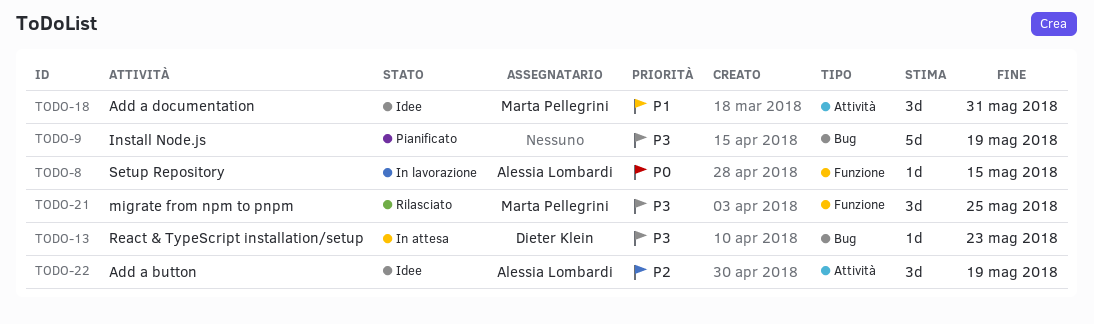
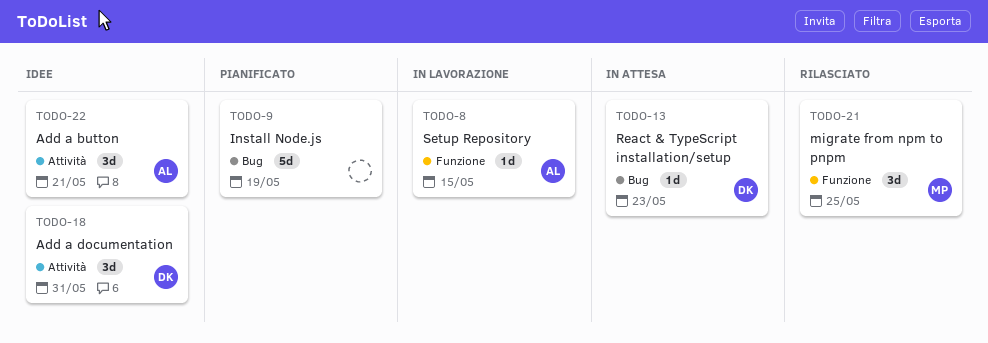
TODO-18, owner: Marta Pellegrini -> Dieter Klein
TODO-22, due: May 19 -> May 21

